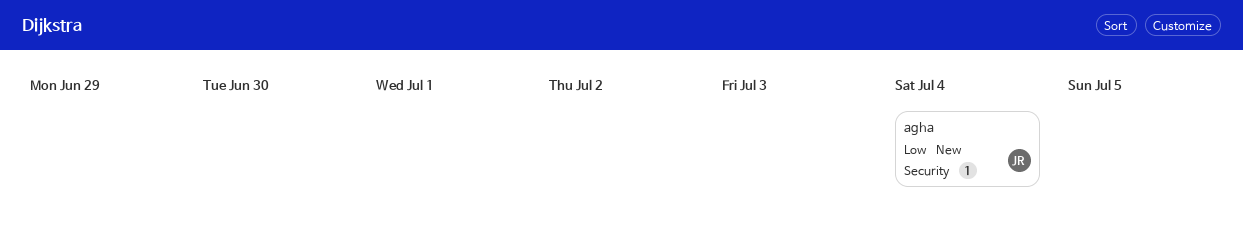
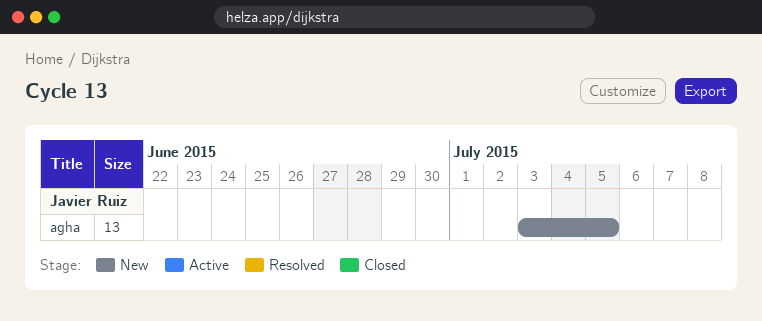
agha, estimate: 1 -> 13
agha, due: Jul 4 -> Jul 5

